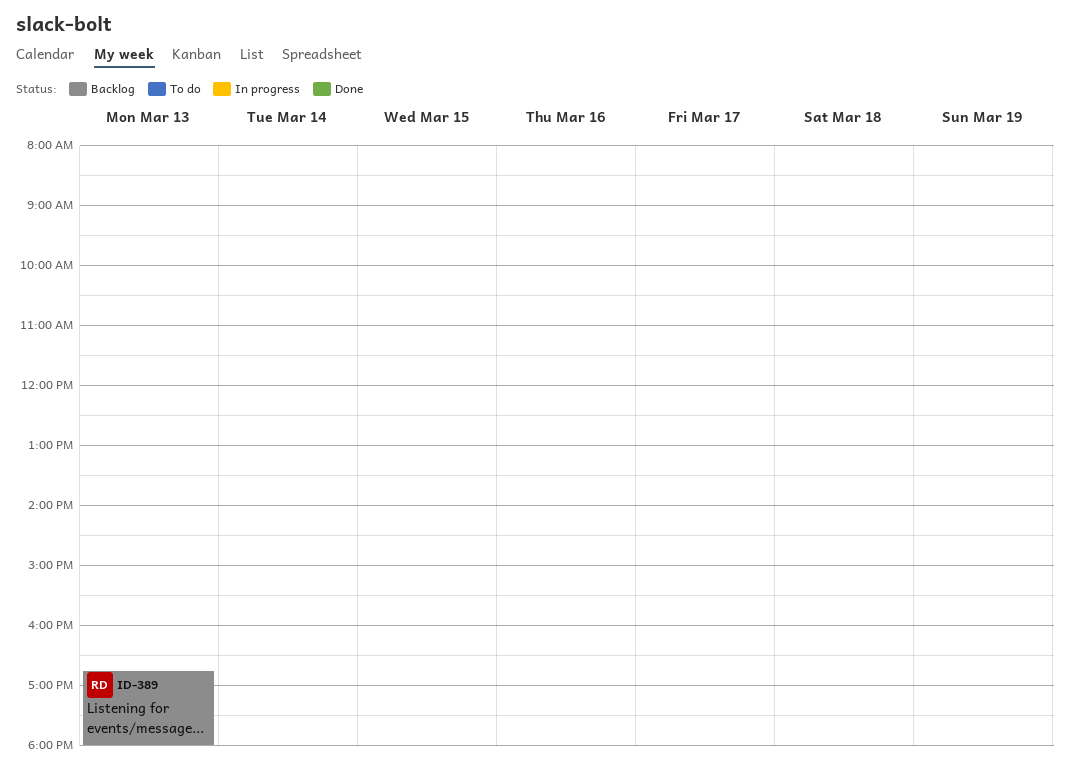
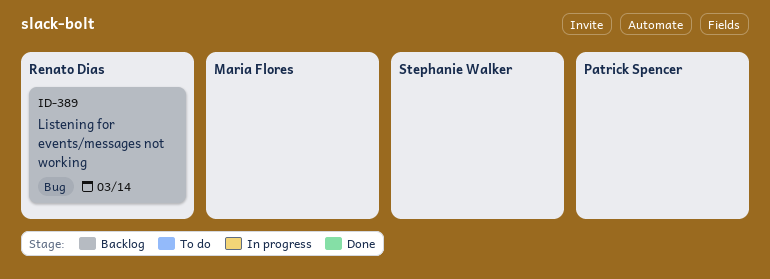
ID-389, day: Mar 13 -> Mar 14

